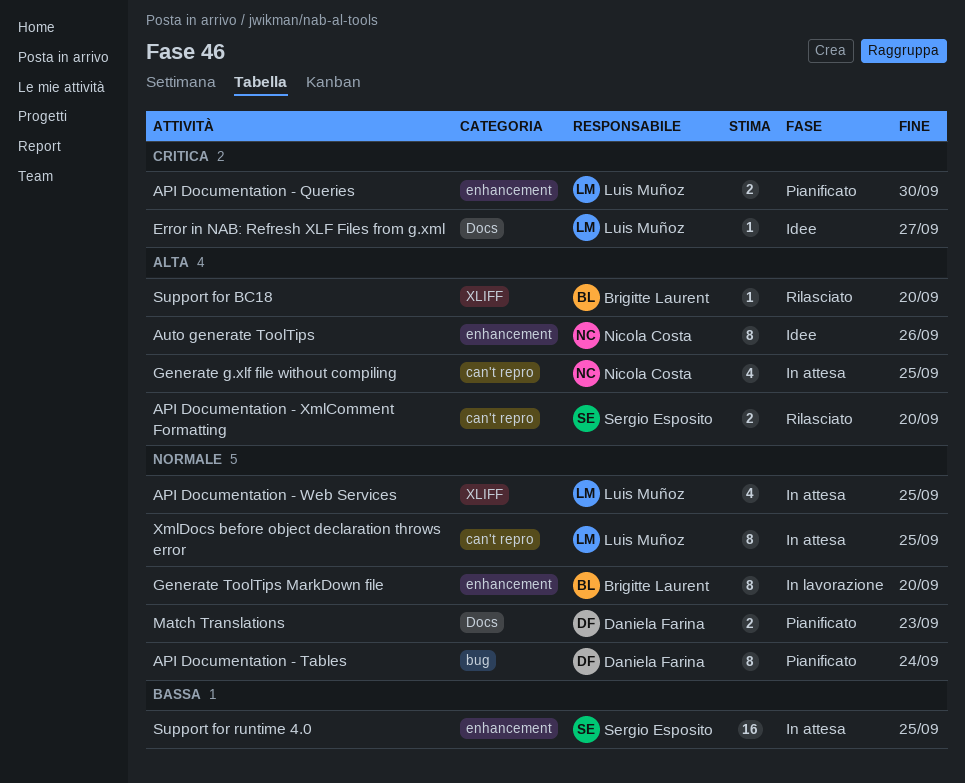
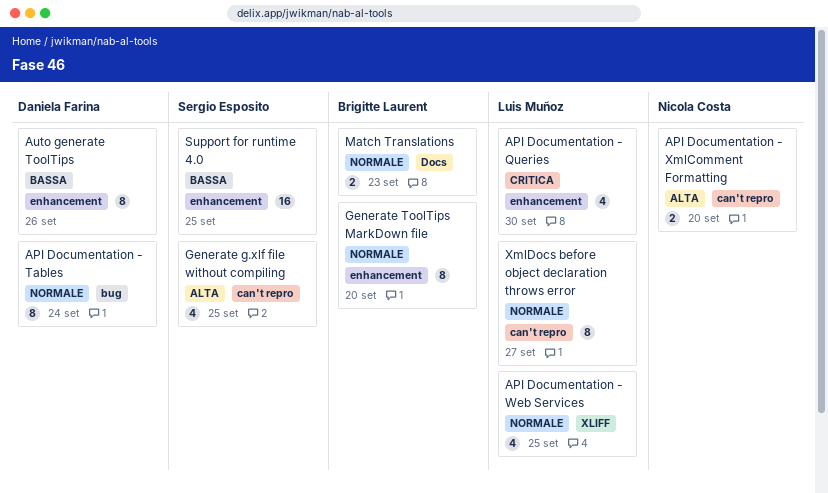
API Documentation - Queries, estimate: 2 -> 4
API Documentation - XmlComment Formatting, owner: Sergio Esposito -> Nicola Costa
Auto generate ToolTips, owner: Nicola Costa -> Daniela Farina
Auto generate ToolTips, priority: Alta -> Bassa
Error in NAB: Refresh XLF Files from g.xml: present -> none
Generate g.xlf file without compiling, owner: Nicola Costa -> Sergio Esposito
Match Translations, owner: Daniela Farina -> Brigitte Laurent
Support for BC18: present -> none
XmlDocs before object declaration throws error, due: Sep 25 -> Sep 27

